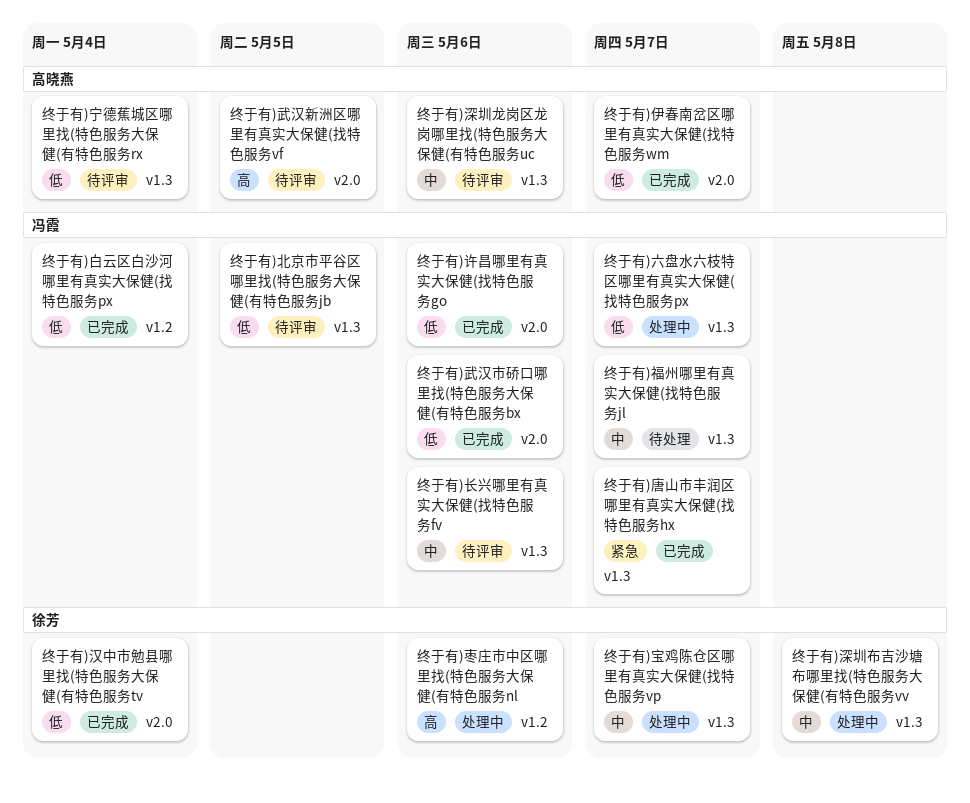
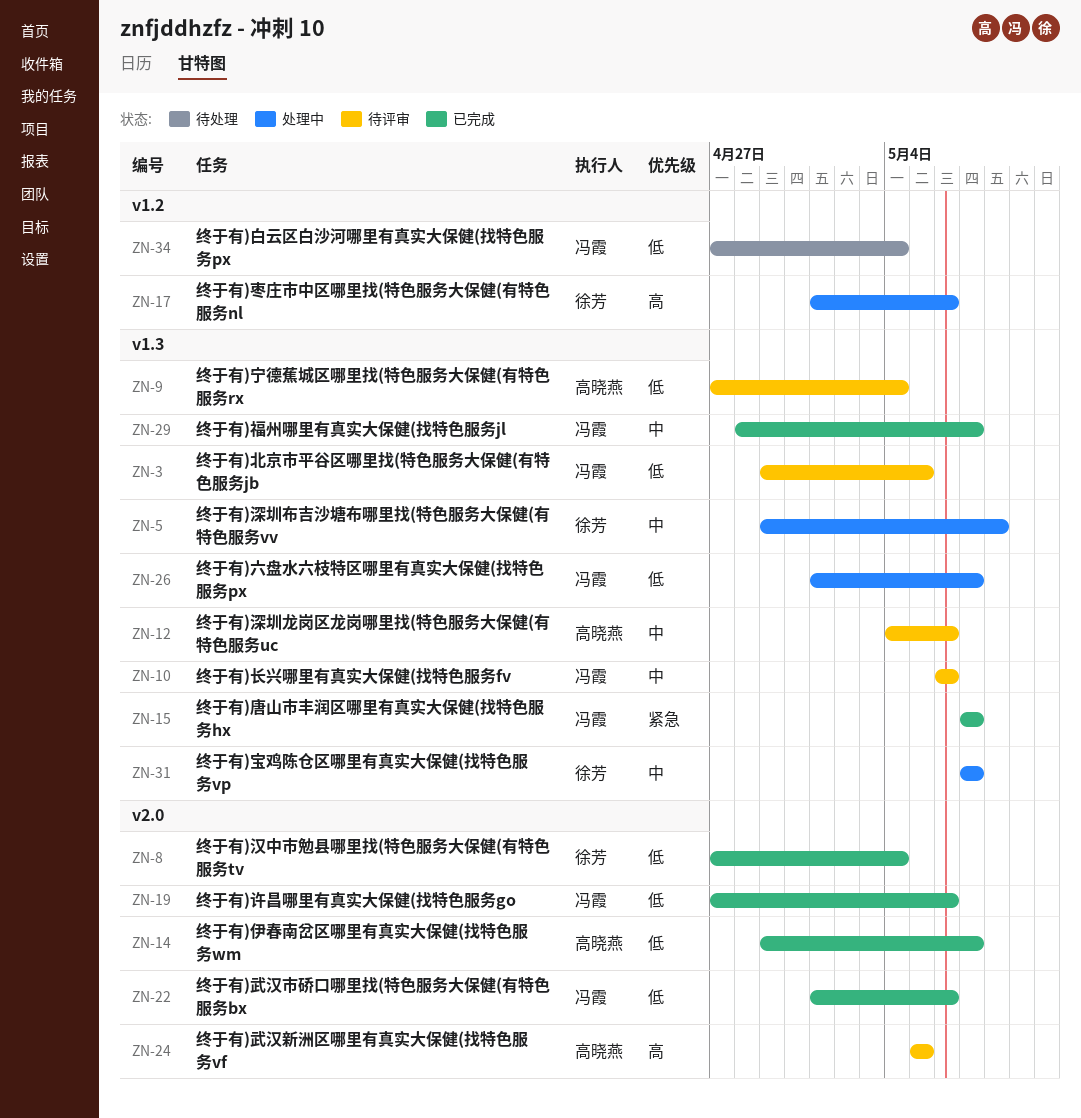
终于有)白云区白沙河哪里有真实大保健(找特色服务px, status: 已完成 -> 待处理
终于有)福州哪里有真实大保健(找特色服务jl, status: 待处理 -> 已完成

